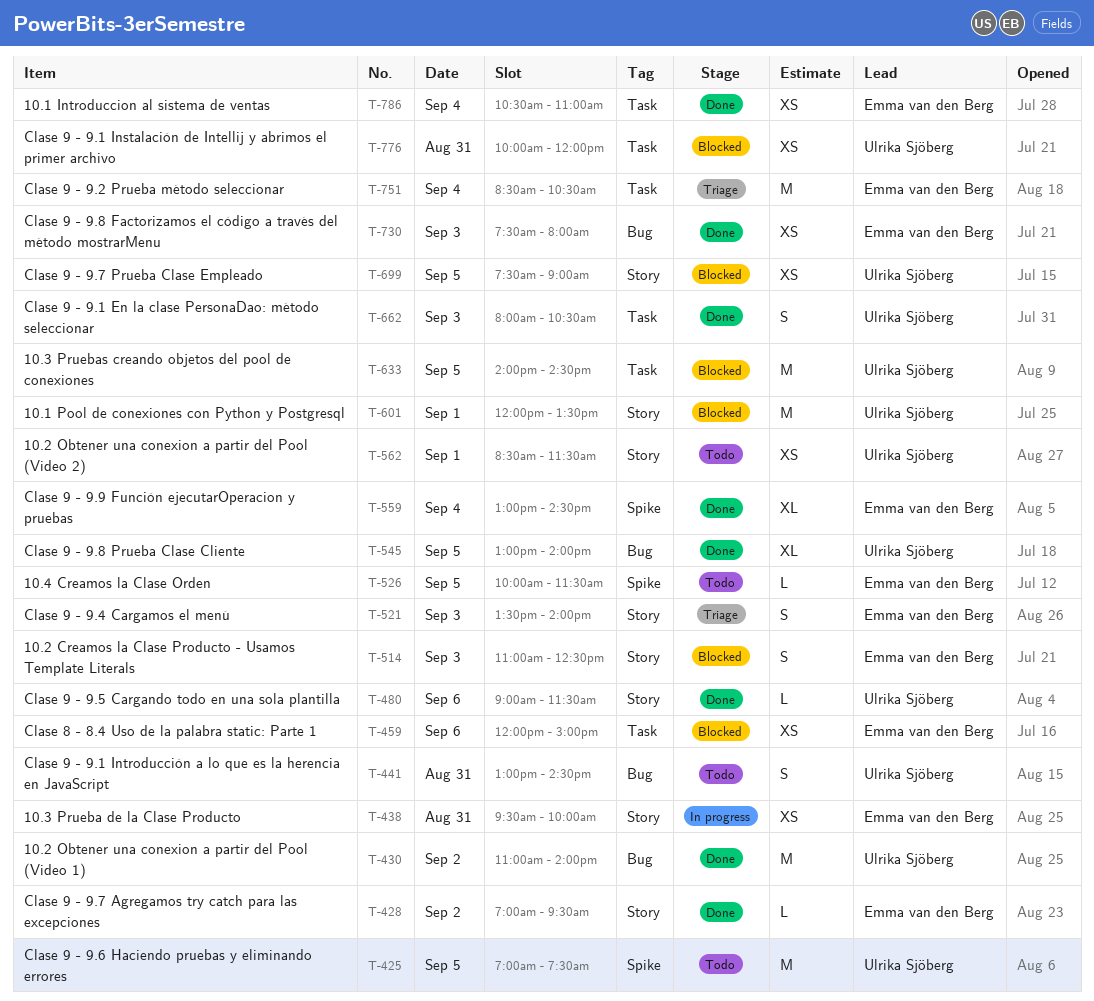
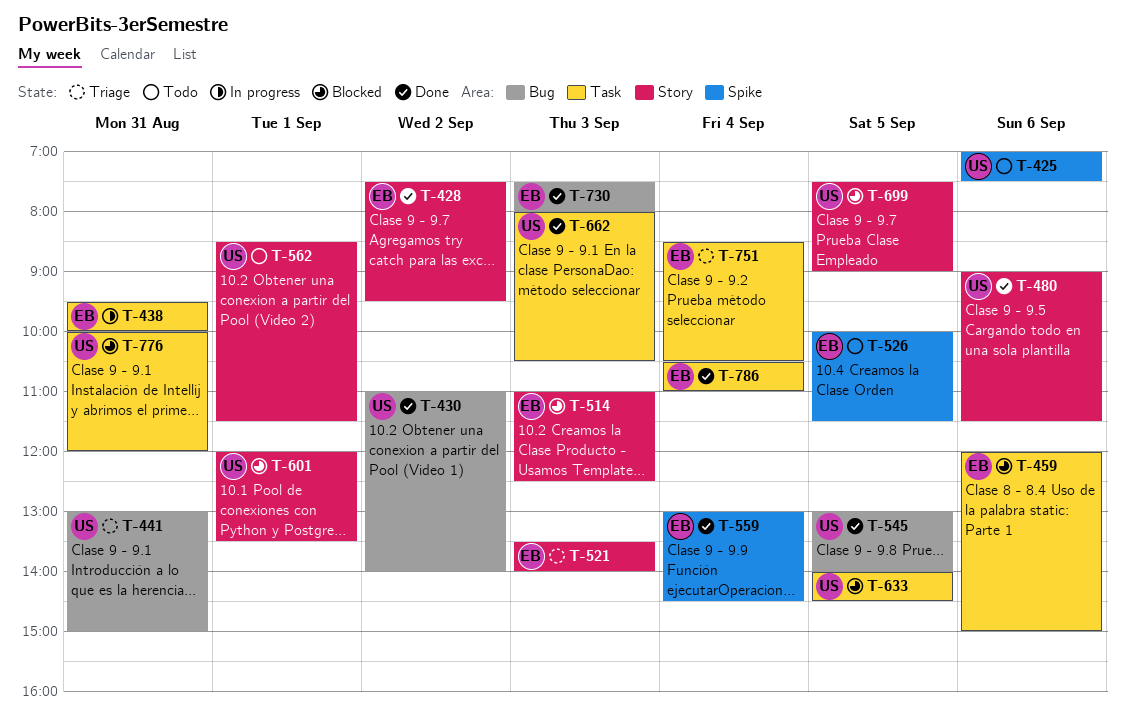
T-425, day: Sep 5 -> Sep 6
T-428, begins: 07:00 -> 07:30
T-438, label: Story -> Task
T-441, status: Todo -> Triage
T-441, ends: 14:30 -> 15:00

